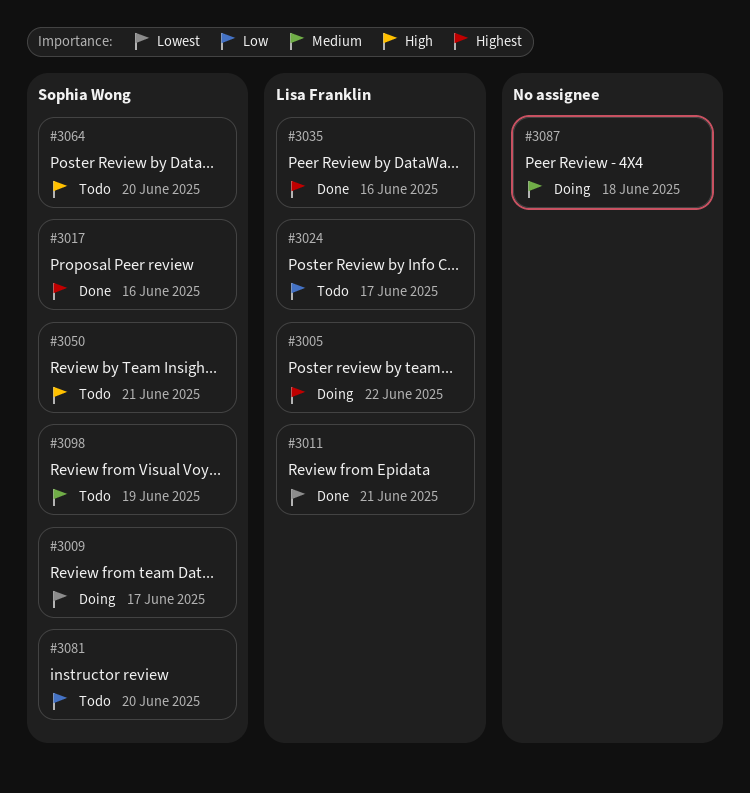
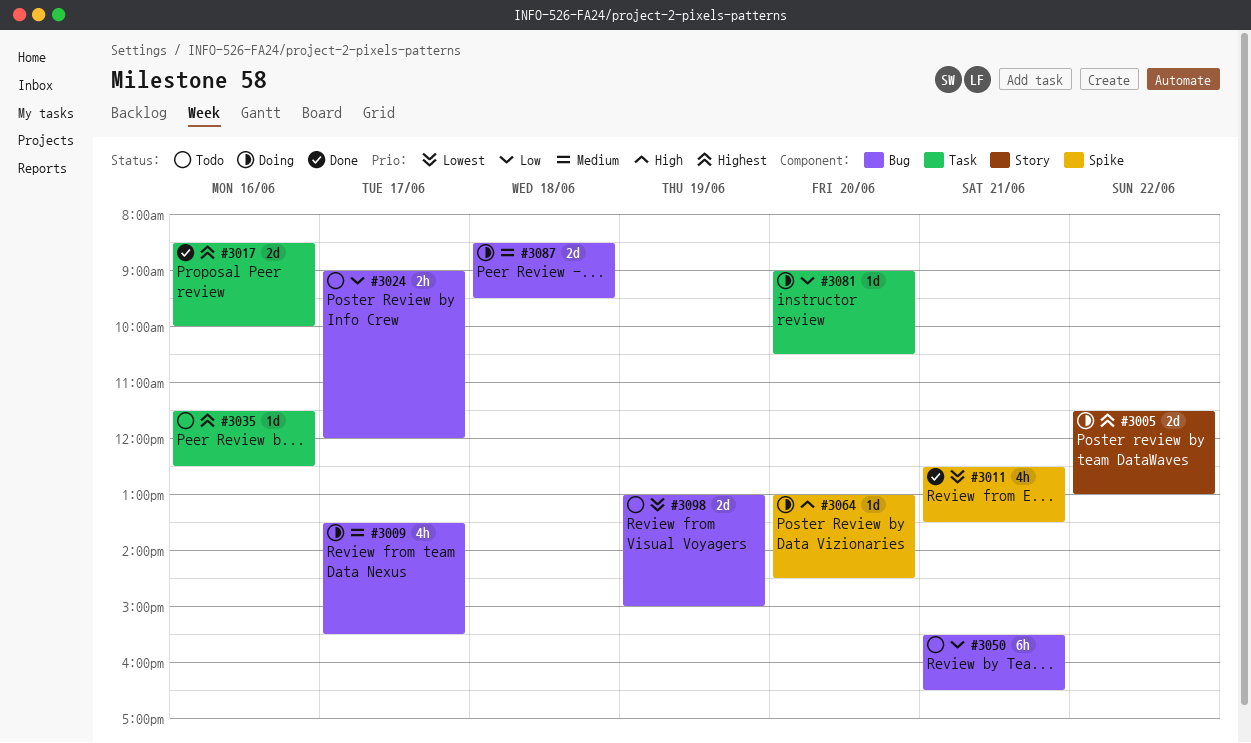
#3009, priority: Lowest -> Medium
#3035, status: Done -> Todo
#3050, priority: High -> Low
#3064, status: Todo -> Doing
#3081, status: Todo -> Doing
#3098, priority: Medium -> Lowest

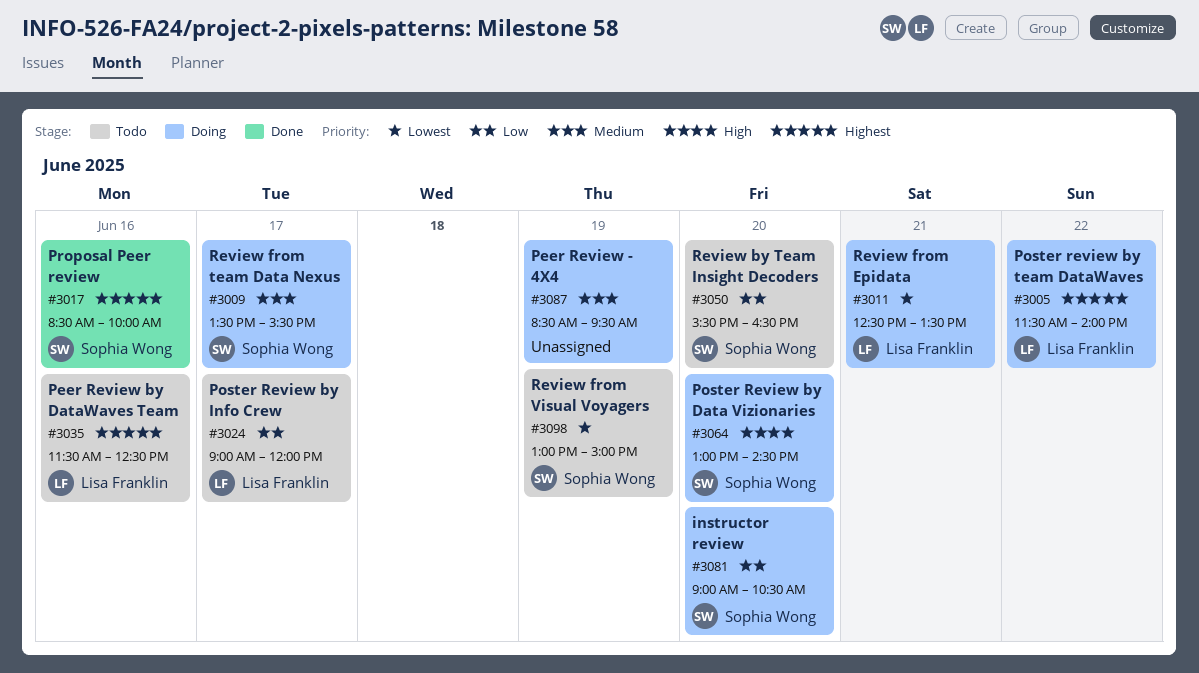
#3005, ends: 13:00 -> 14:00
#3011, status: Done -> Doing
#3050, day: Jun 21 -> Jun 20
#3087, day: Jun 18 -> Jun 19

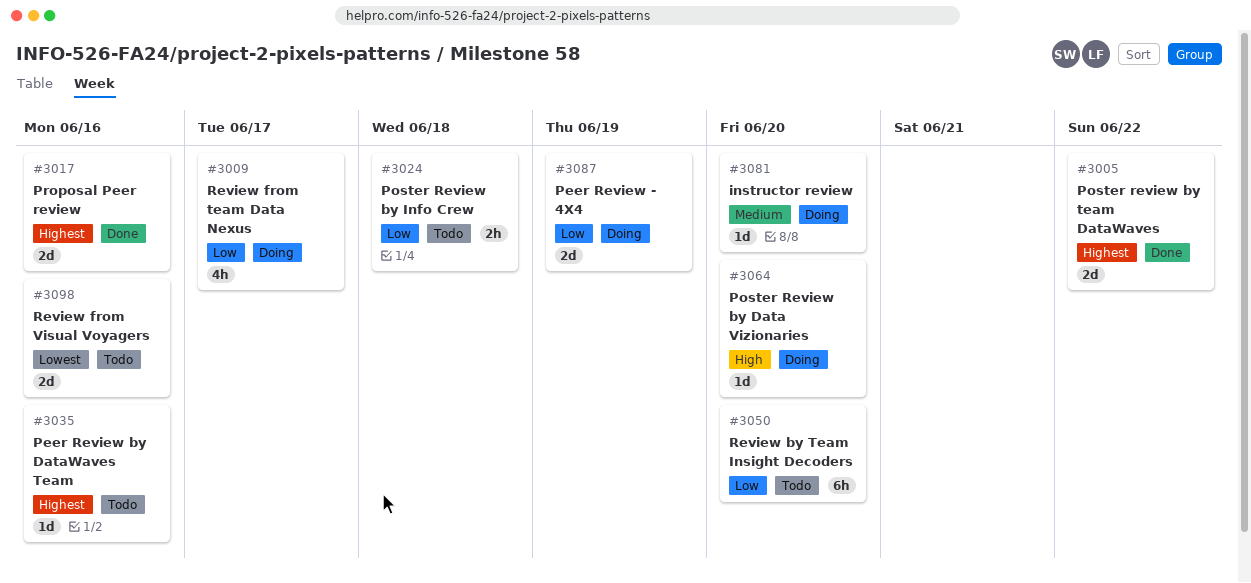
#3005, status: Doing -> Done
#3009, priority: Medium -> Low
#3011: present -> none
#3024, day: Jun 17 -> Jun 18
#3081, priority: Low -> Medium
#3087, priority: Medium -> Low
#3098, day: Jun 19 -> Jun 16

